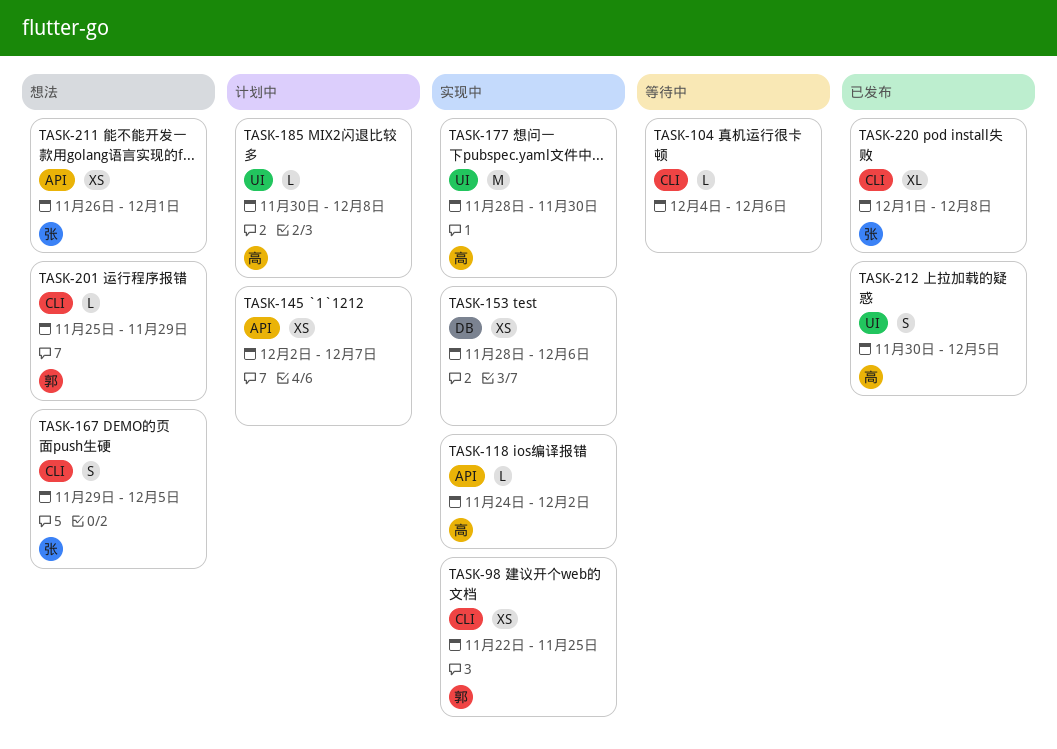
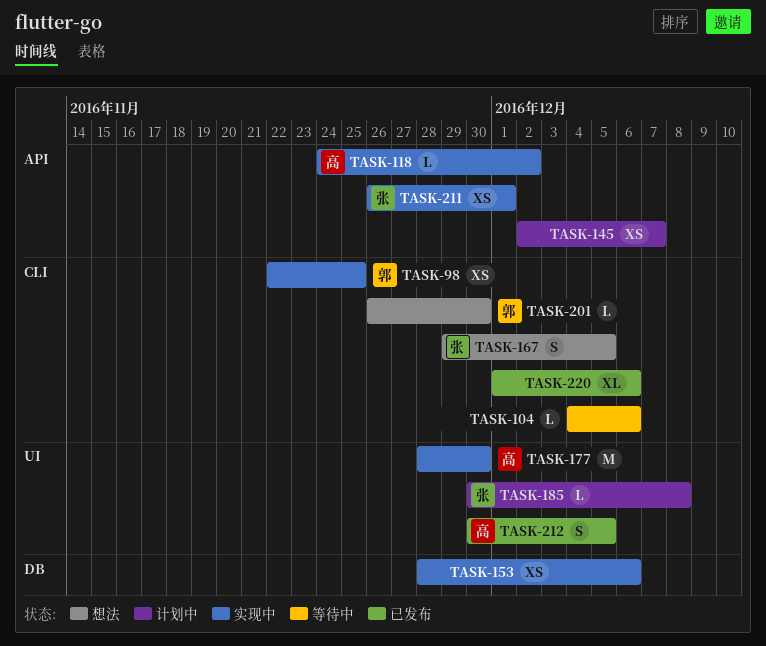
TASK-185, owner: 高 -> 张
TASK-201, start: Nov 25 -> Nov 26
TASK-201, due: Nov 29 -> Nov 30
TASK-211, status: 想法 -> 实现中
TASK-220, owner: 张 -> none
TASK-220, due: Dec 8 -> Dec 6

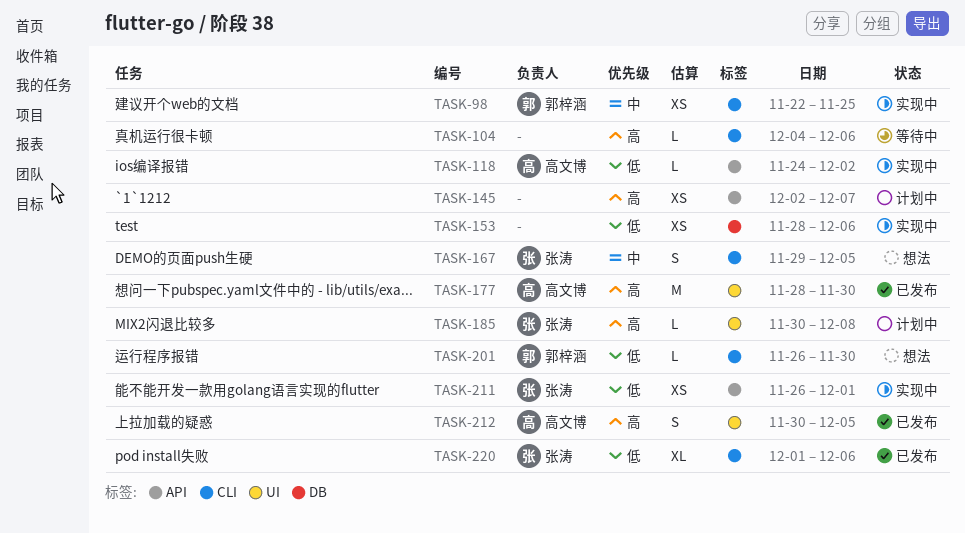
TASK-177, status: 实现中 -> 已发布
TASK-220, owner: none -> 张涛

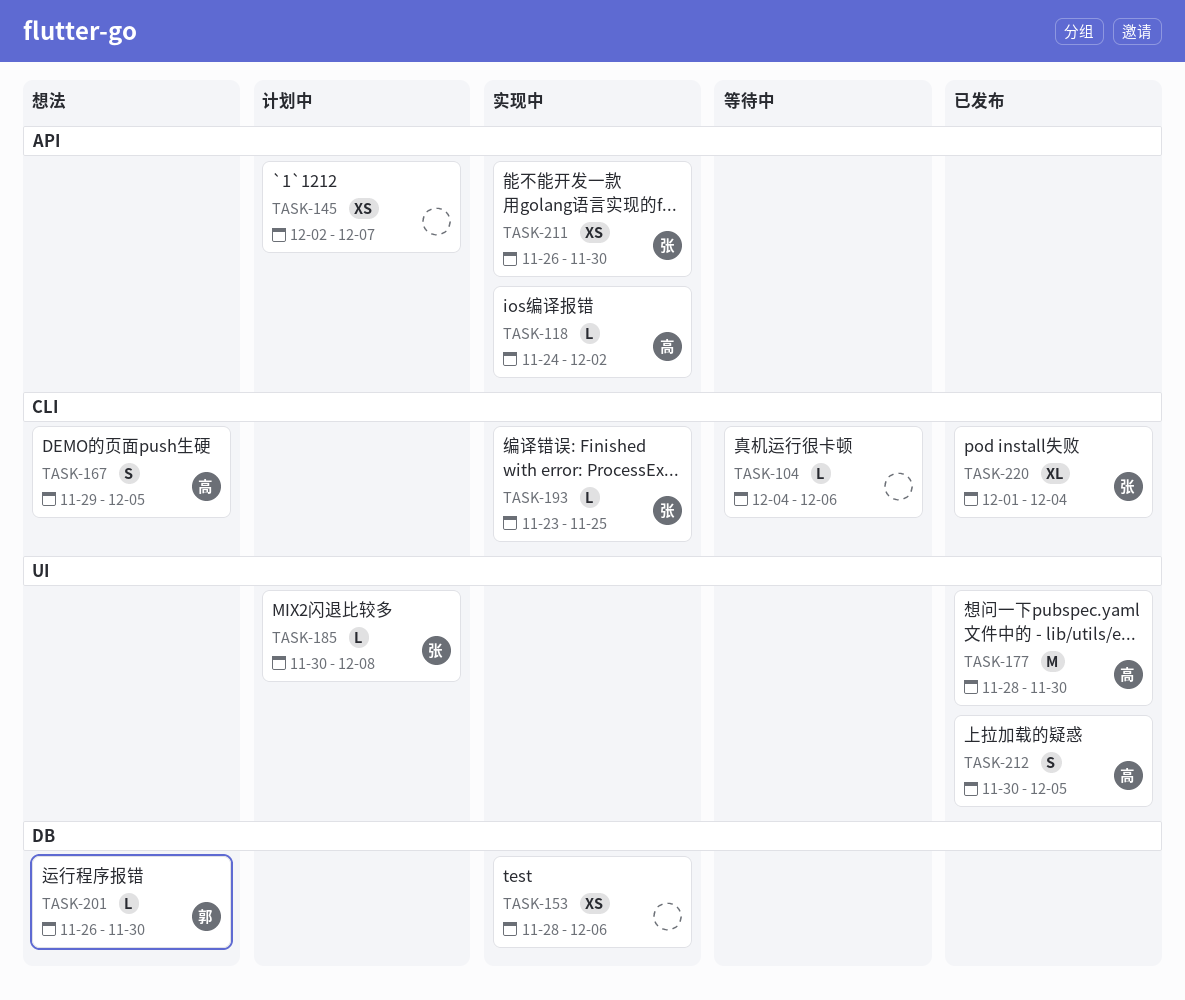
TASK-98: present -> none
TASK-167, owner: 张涛 -> 高文博
TASK-193: none -> present
TASK-201, label: CLI -> DB
TASK-211, due: Dec 1 -> Nov 30
TASK-220, due: Dec 6 -> Dec 4

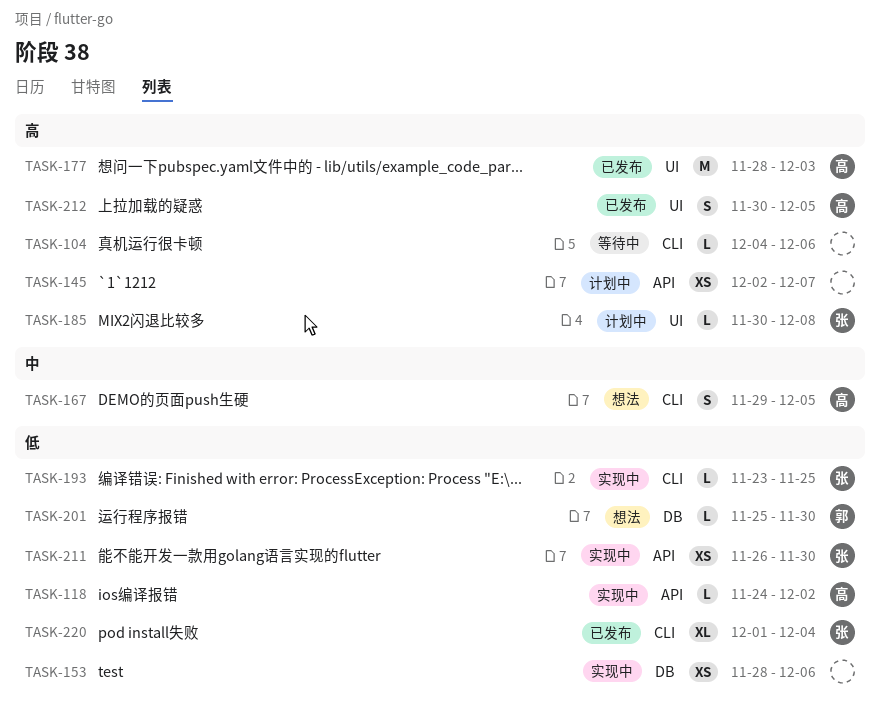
TASK-177, due: Nov 30 -> Dec 3
TASK-201, start: Nov 26 -> Nov 25

